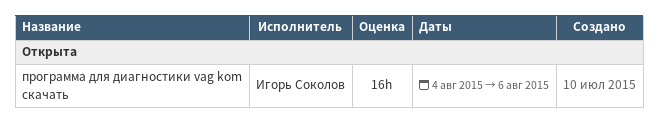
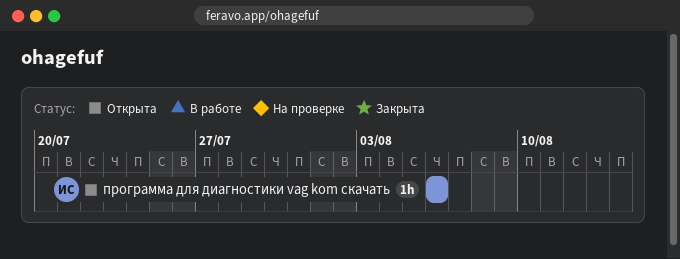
программа для диагностики vag kom скачать, estimate: 16h -> 1h
программа для диагностики vag kom скачать, start: Aug 4 -> Aug 6

